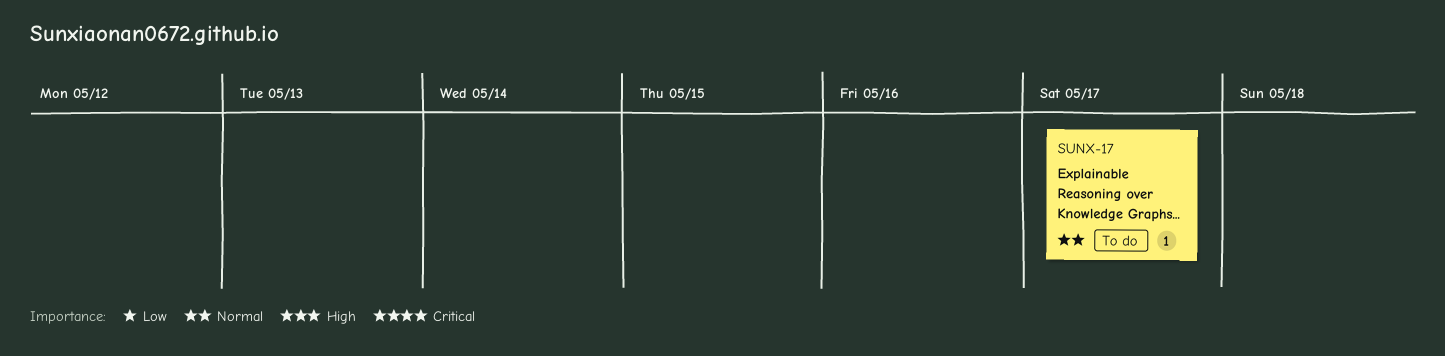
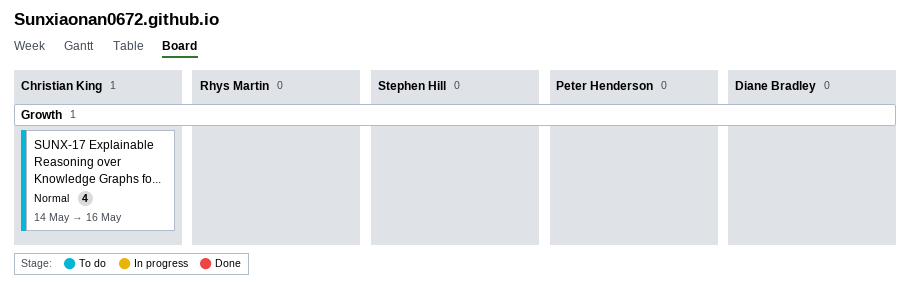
SUNX-17, estimate: 1 -> 4
SUNX-17, due: May 17 -> May 16

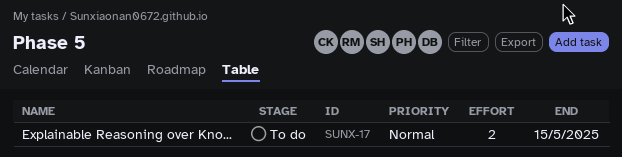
SUNX-17, estimate: 4 -> 2
SUNX-17, due: May 16 -> May 15

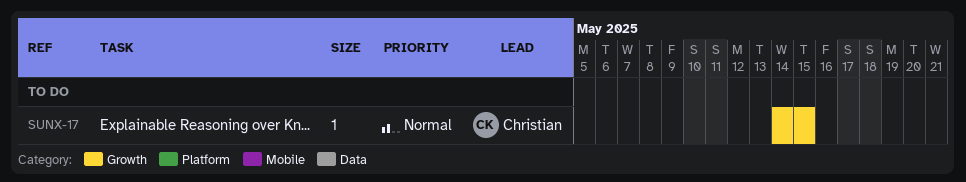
SUNX-17, estimate: 2 -> 1

